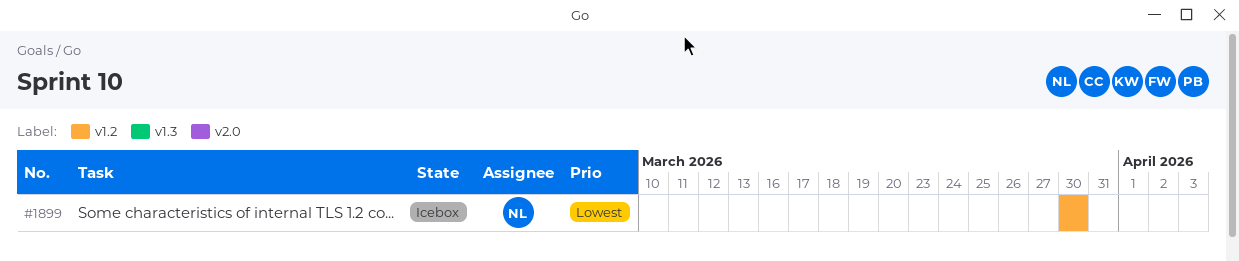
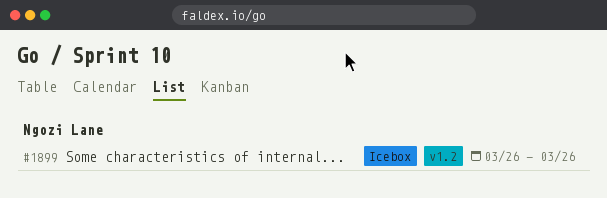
#1899, start: Mar 30 -> Mar 26
#1899, due: Mar 30 -> Mar 26

